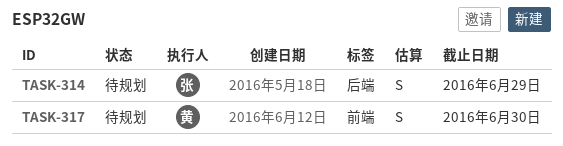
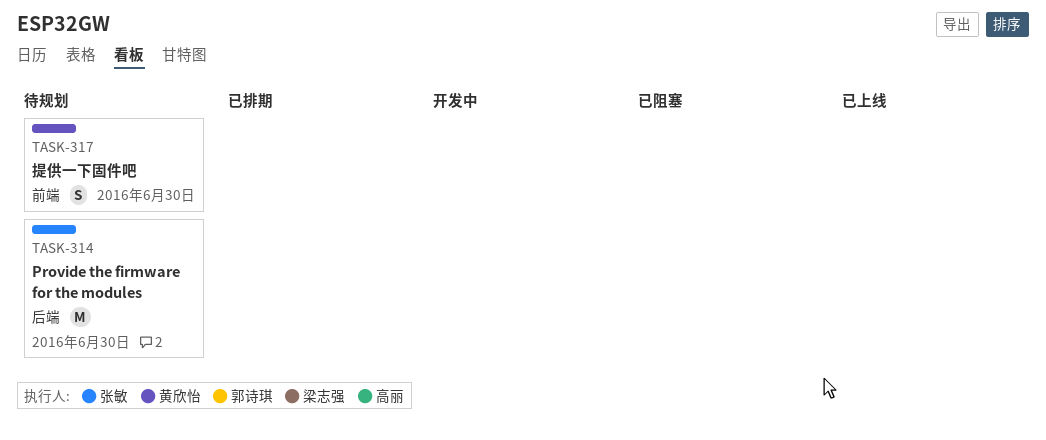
TASK-314, estimate: S -> M
TASK-314, due: Jun 29 -> Jun 30

